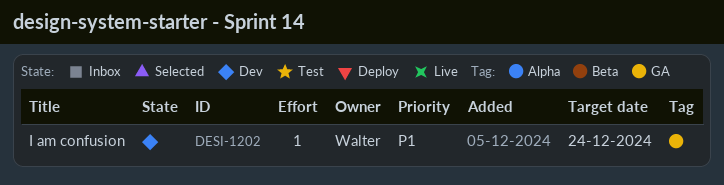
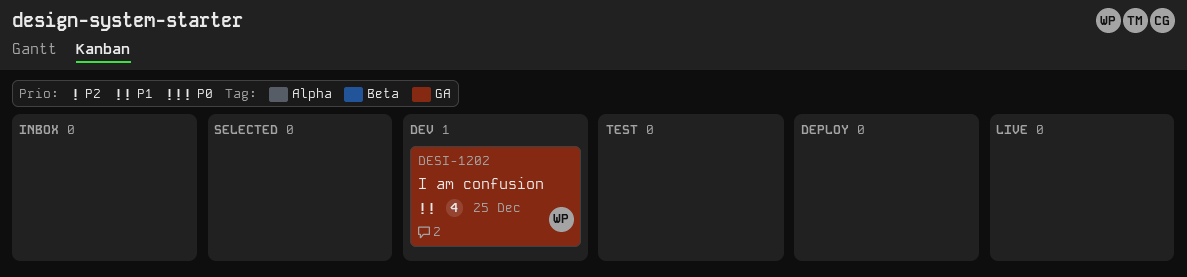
DESI-1202, estimate: 1 -> 4
DESI-1202, due: Dec 24 -> Dec 25

